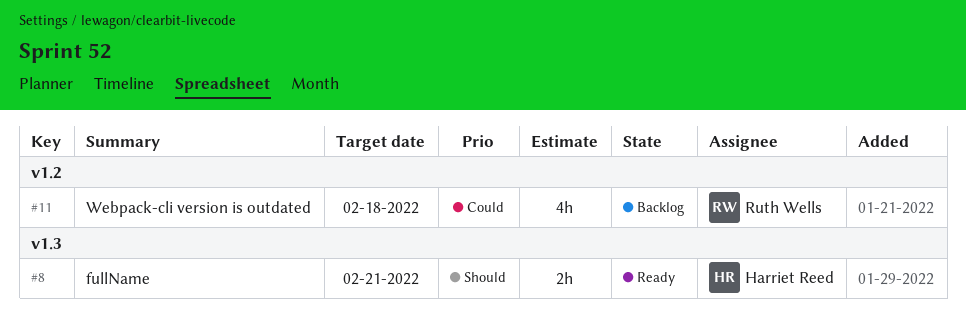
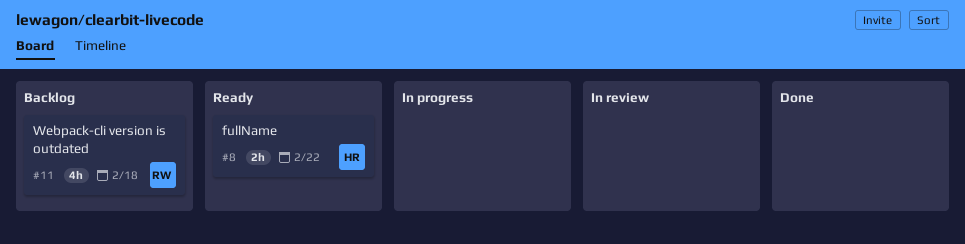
#8, due: Feb 21 -> Feb 22

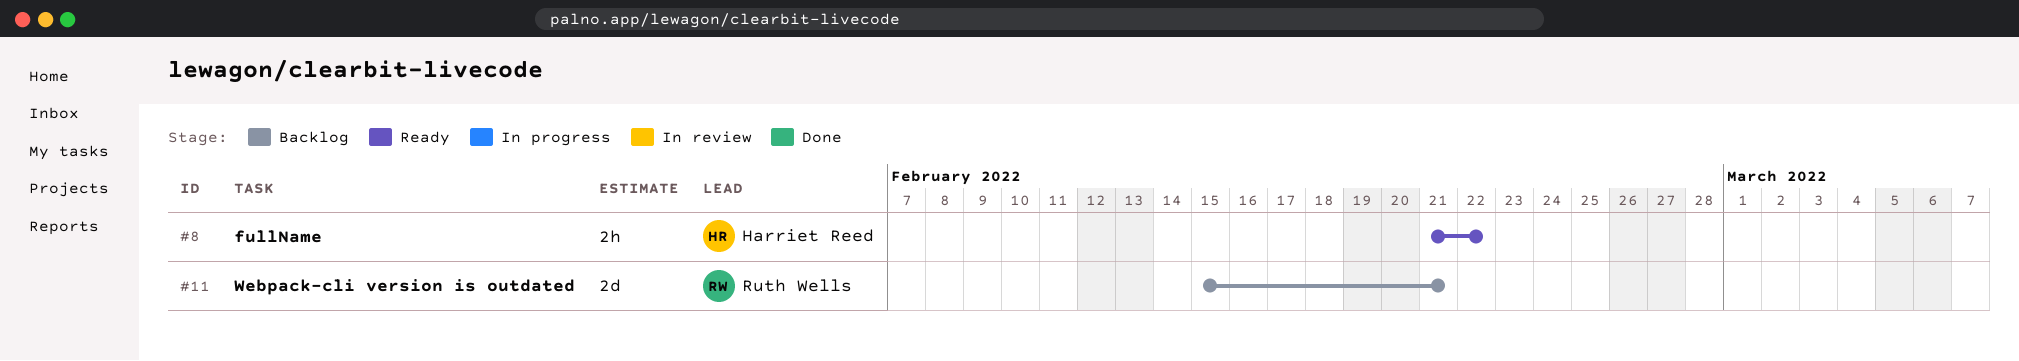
#11, estimate: 4h -> 2d
#11, due: Feb 18 -> Feb 21

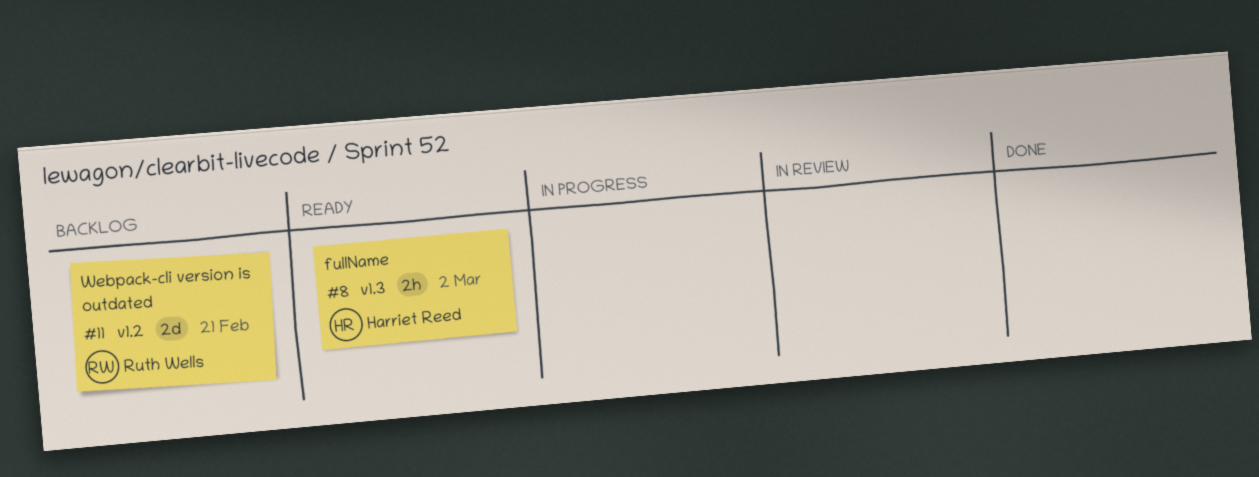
#8, due: Feb 22 -> Mar 2

